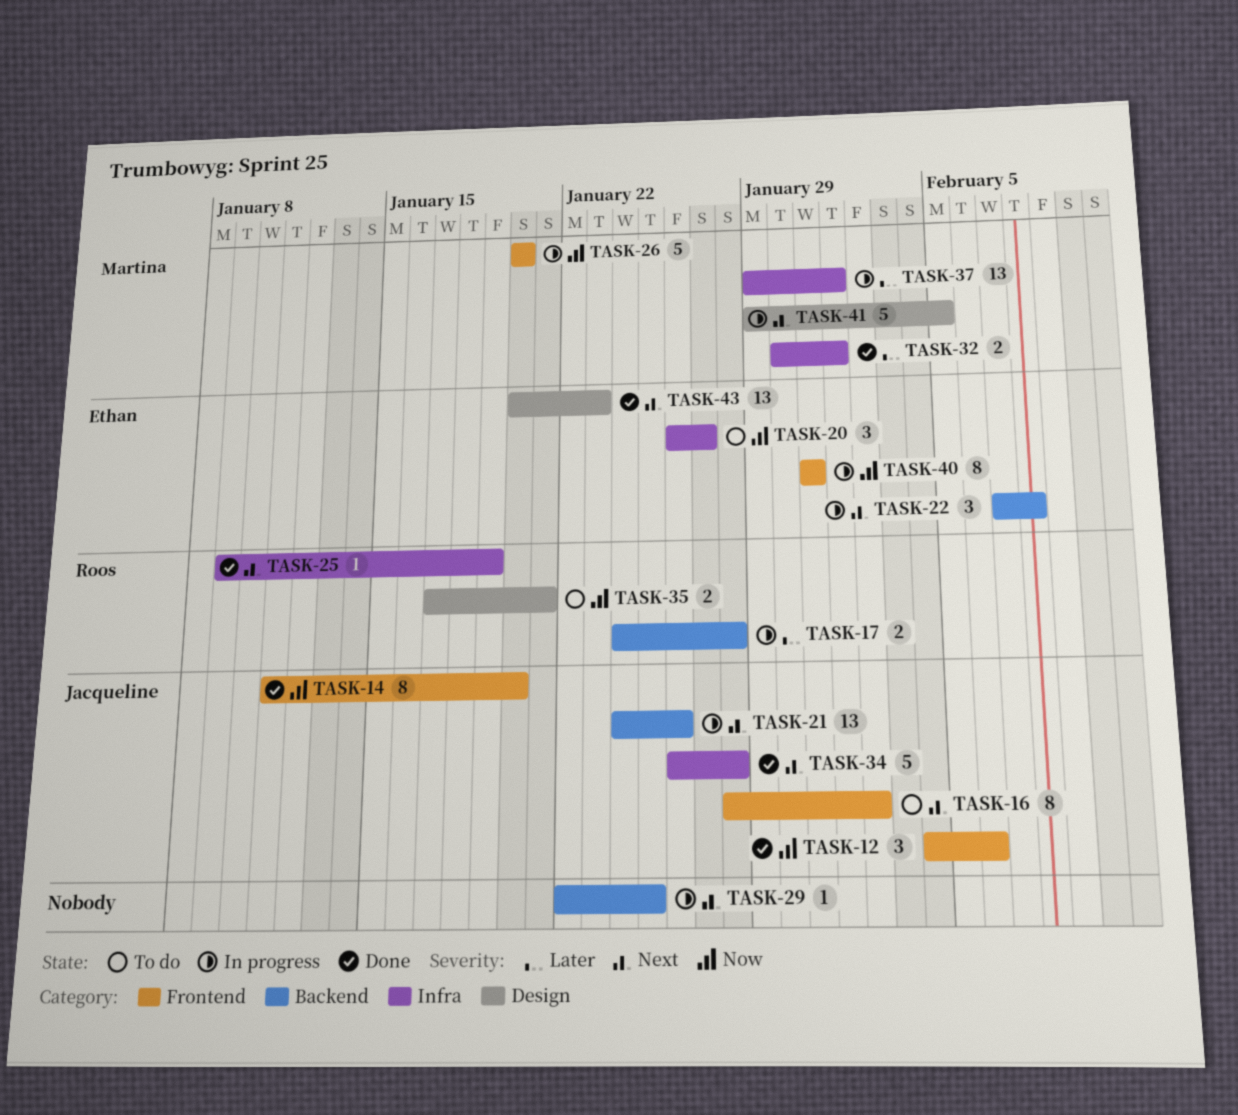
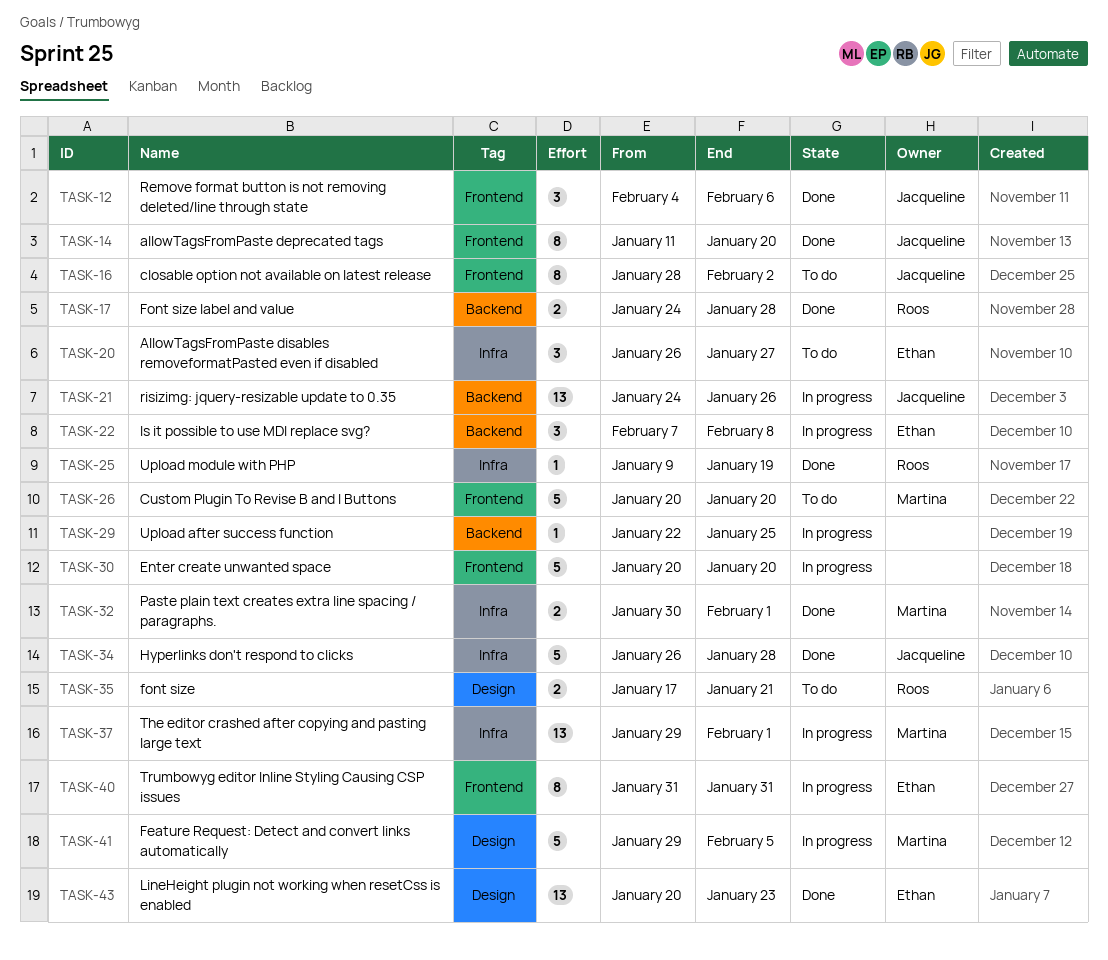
TASK-17, status: In progress -> Done
TASK-26, status: In progress -> To do
TASK-30: none -> present

